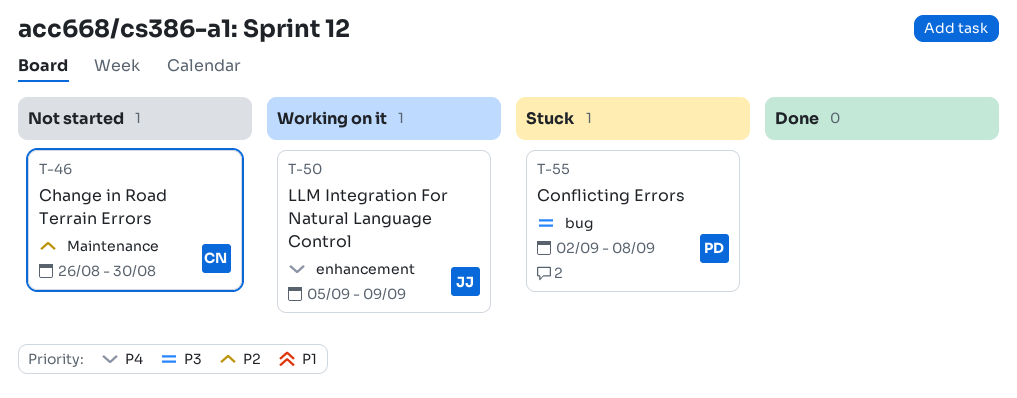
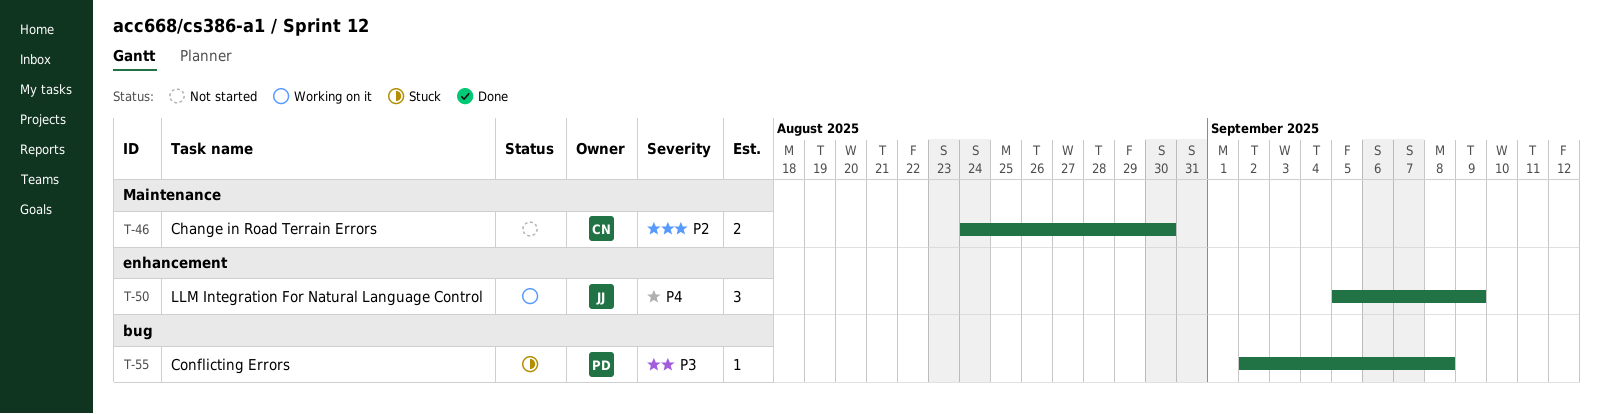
T-46, start: Aug 26 -> Aug 24

